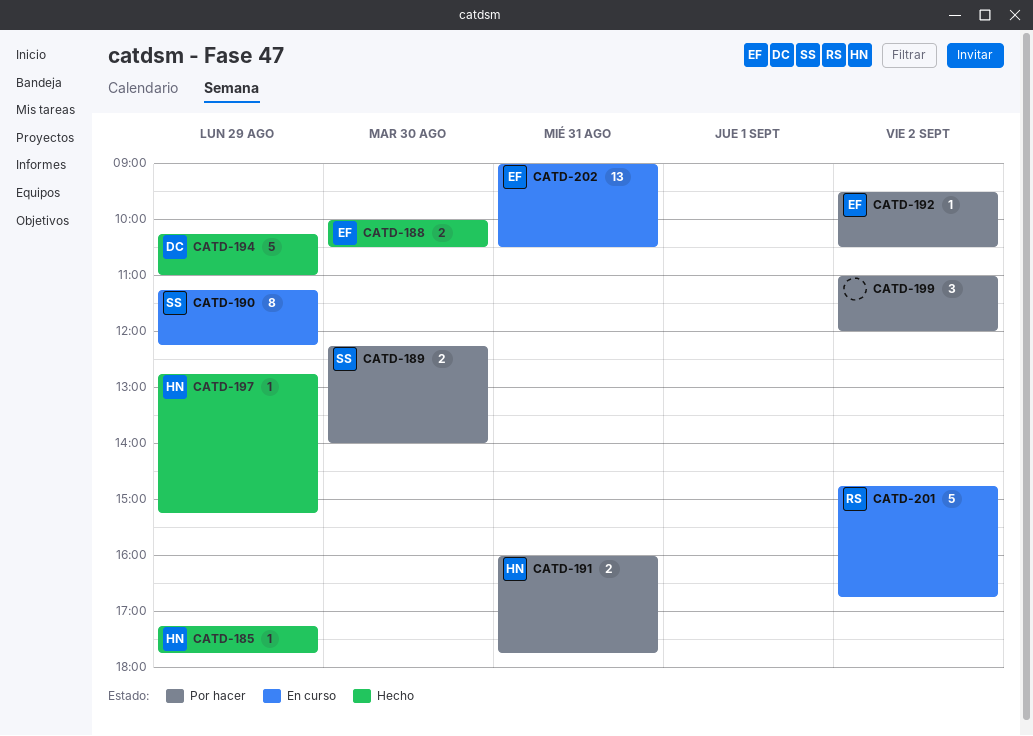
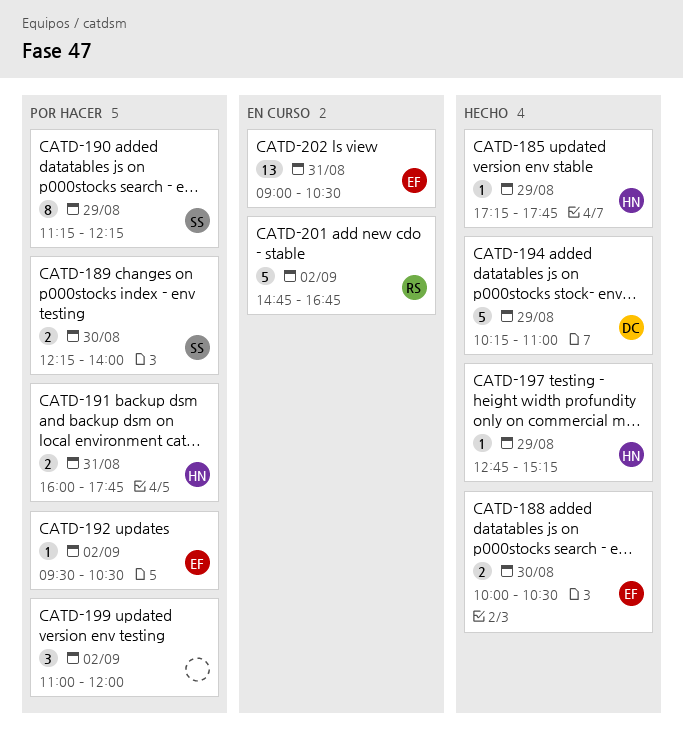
CATD-190, status: En curso -> Por hacer

